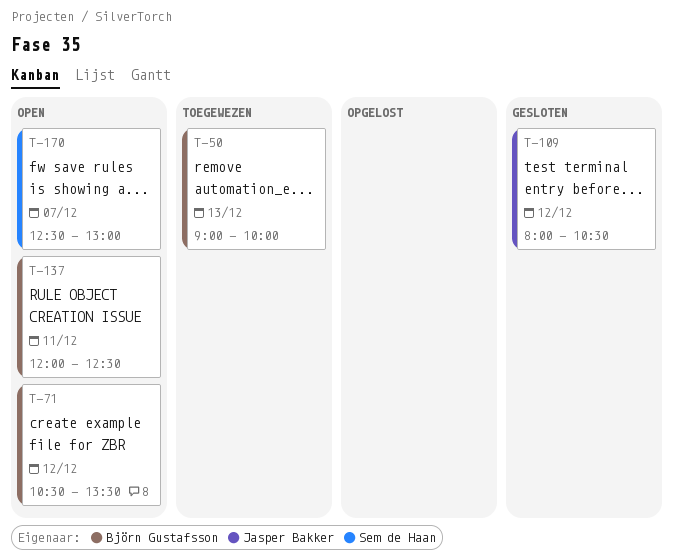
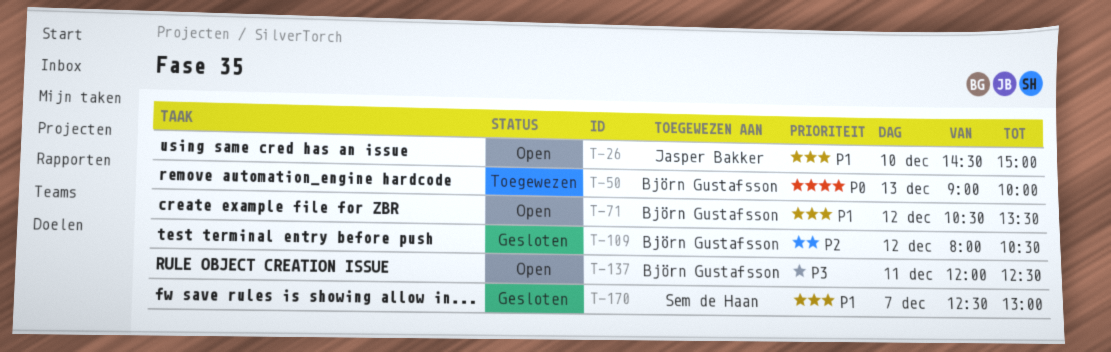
T-26: none -> present
T-109, owner: Jasper Bakker -> Björn Gustafsson
T-170, status: Open -> Gesloten

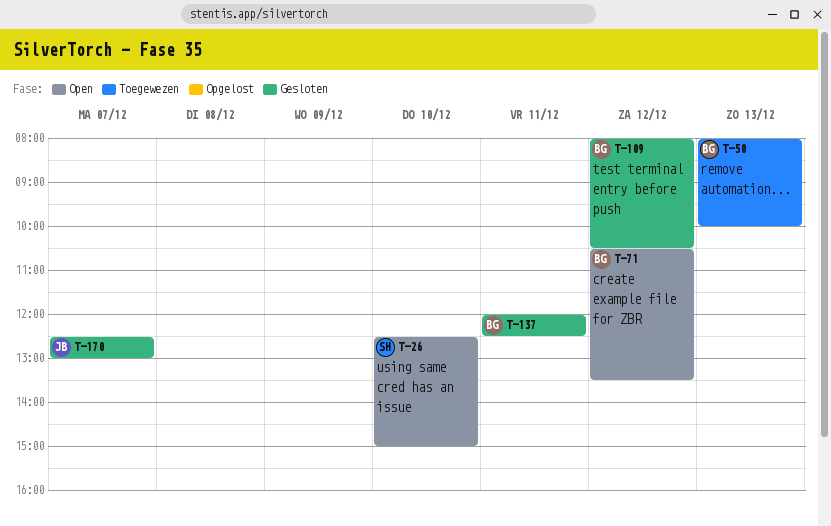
T-26, owner: Jasper Bakker -> Sem de Haan
T-26, begins: 14:30 -> 12:30
T-50, begins: 09:00 -> 08:00
T-137, status: Open -> Gesloten
T-170, owner: Sem de Haan -> Jasper Bakker

